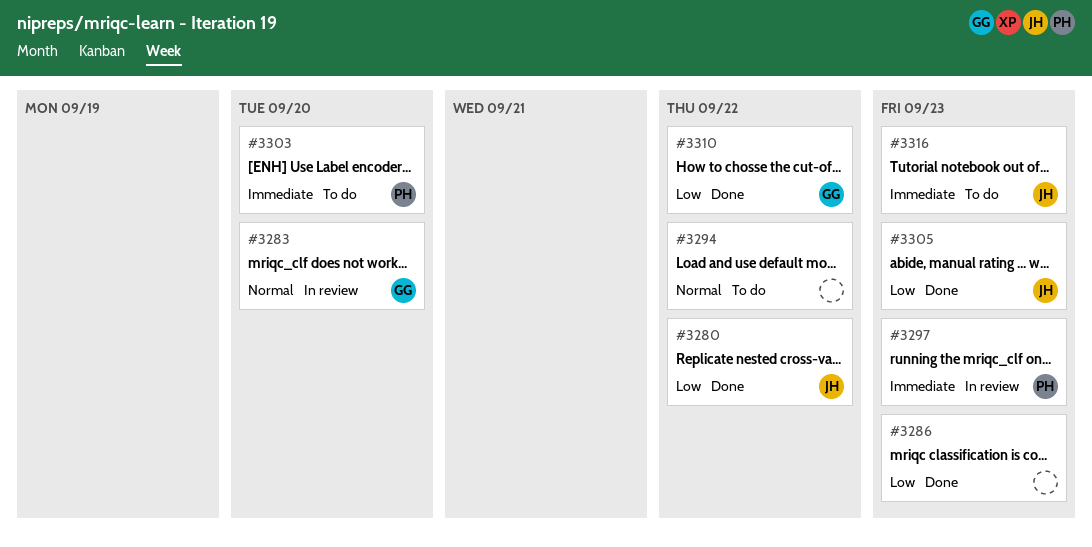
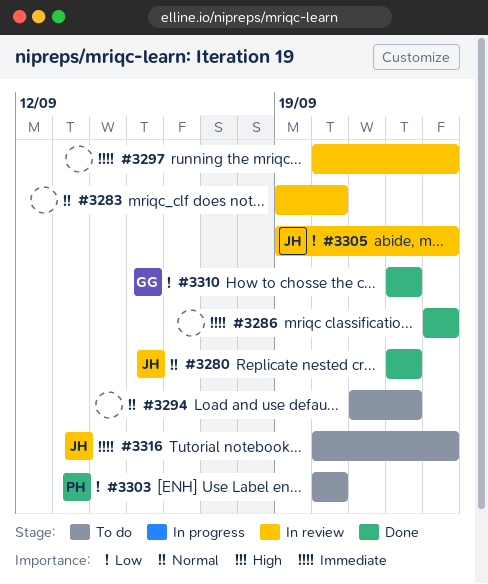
#3280, priority: Low -> Normal
#3283, owner: GG -> none
#3286, priority: Low -> Immediate
#3297, owner: PH -> none
#3303, priority: Immediate -> Low
#3305, status: Done -> In review

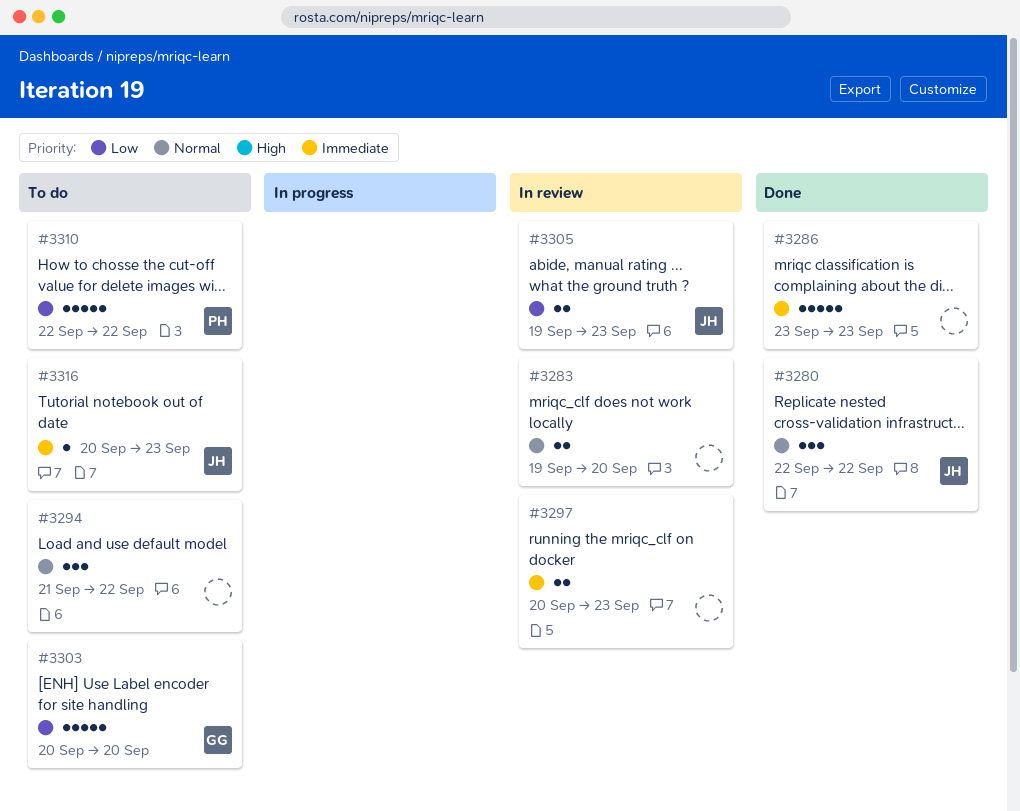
#3303, owner: PH -> GG
#3310, status: Done -> To do
#3310, owner: GG -> PH

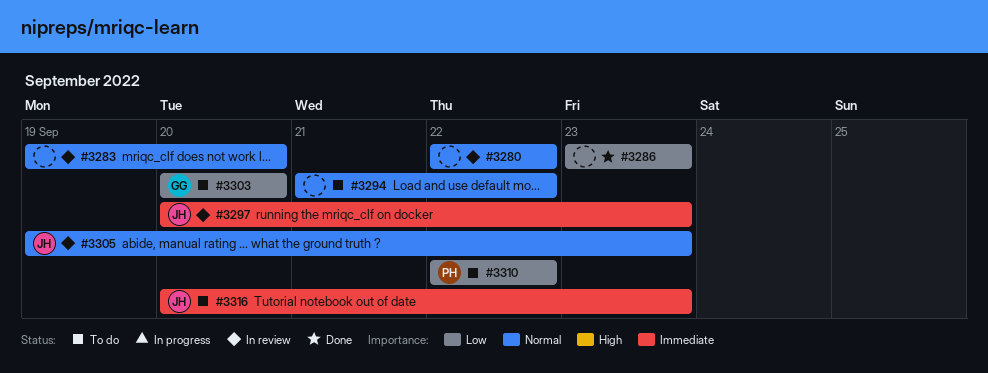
#3280, status: Done -> In review
#3280, owner: JH -> none
#3286, priority: Immediate -> Low
#3297, owner: none -> JH
#3305, priority: Low -> Normal

